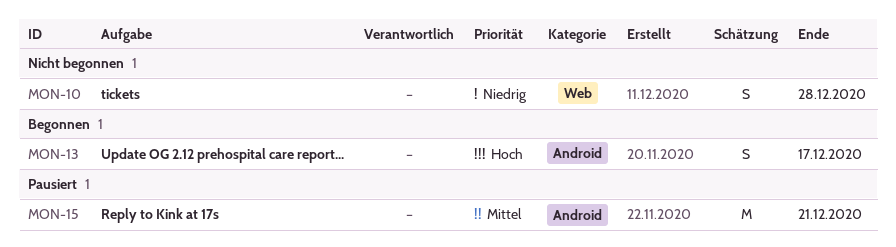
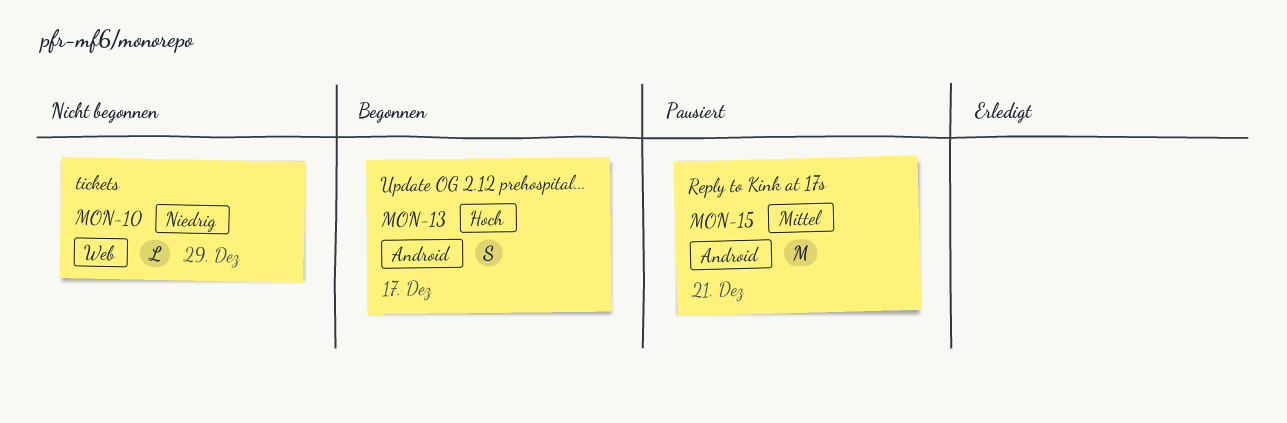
MON-10, estimate: S -> L
MON-10, due: Dec 28 -> Dec 29

